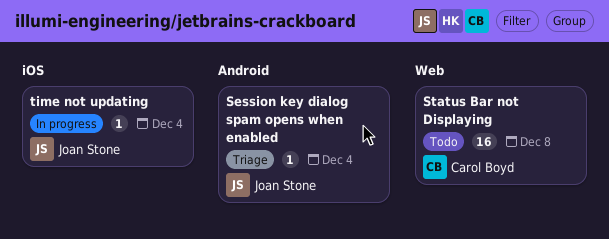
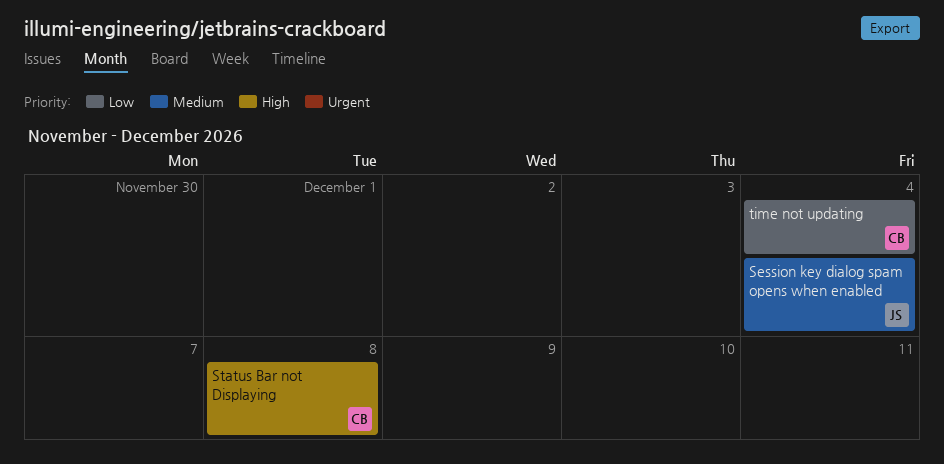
time not updating, owner: Joan Stone -> Carol Boyd

